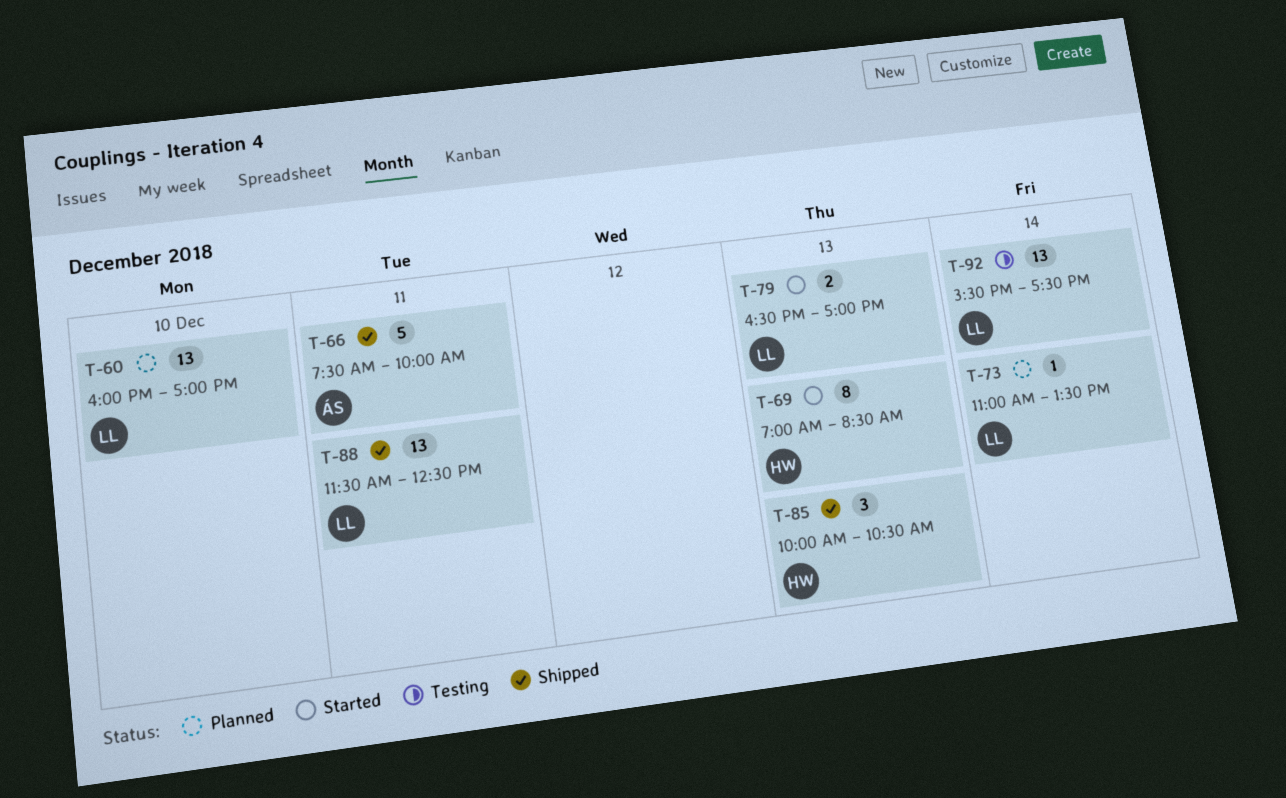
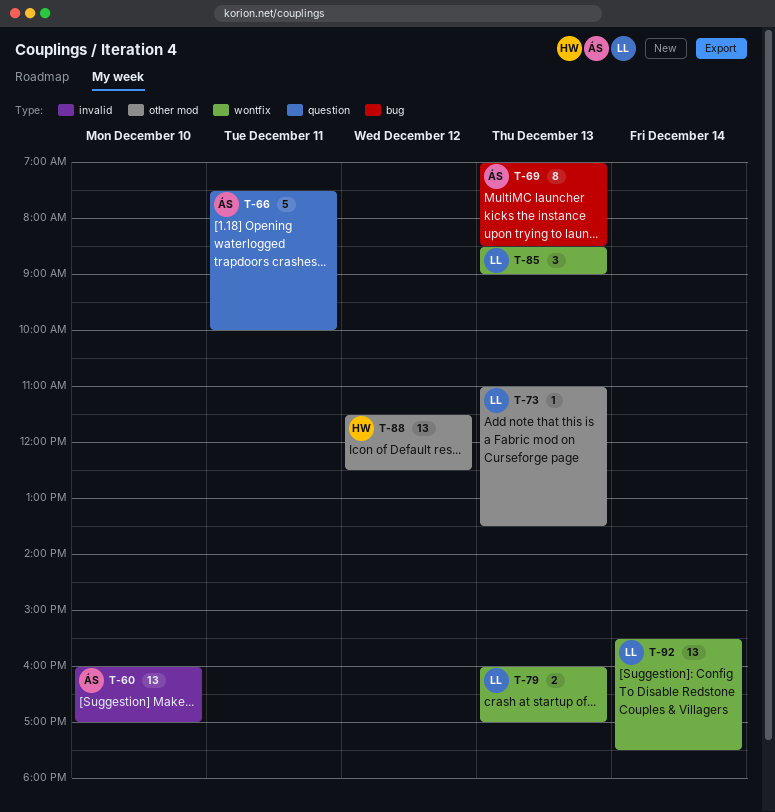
T-60, owner: LL -> ÁS
T-69, owner: HW -> ÁS
T-73, day: Dec 14 -> Dec 13
T-79, begins: 16:30 -> 16:00
T-85, owner: HW -> LL
T-85, begins: 10:00 -> 08:30
T-85, ends: 10:30 -> 09:00
T-88, owner: LL -> HW
T-88, day: Dec 11 -> Dec 12

